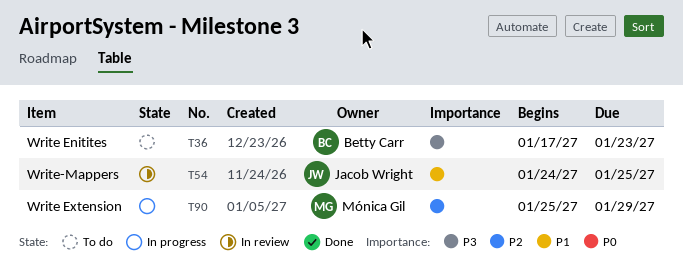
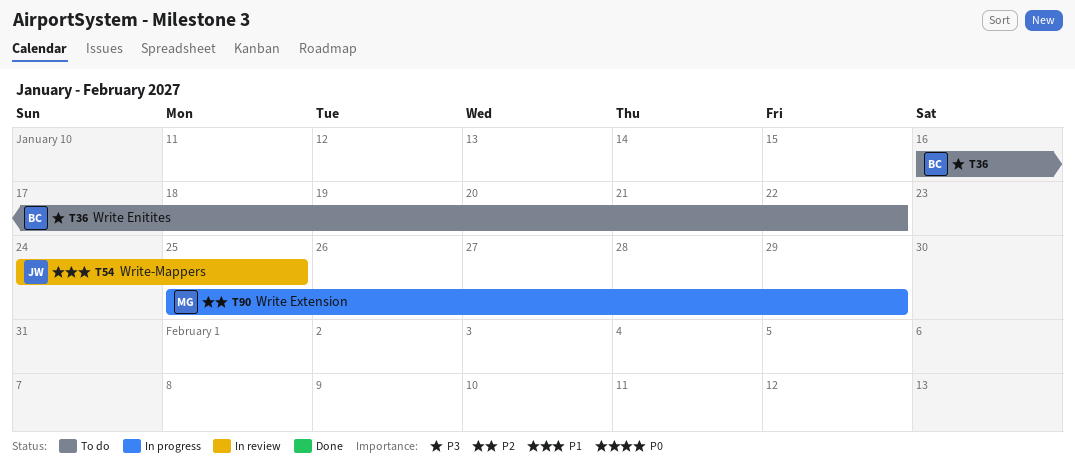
T36, start: Jan 17 -> Jan 16
T36, due: Jan 23 -> Jan 22

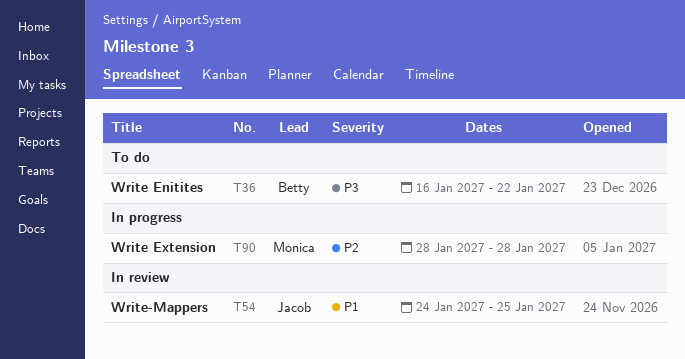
T90, start: Jan 25 -> Jan 28
T90, due: Jan 29 -> Jan 28

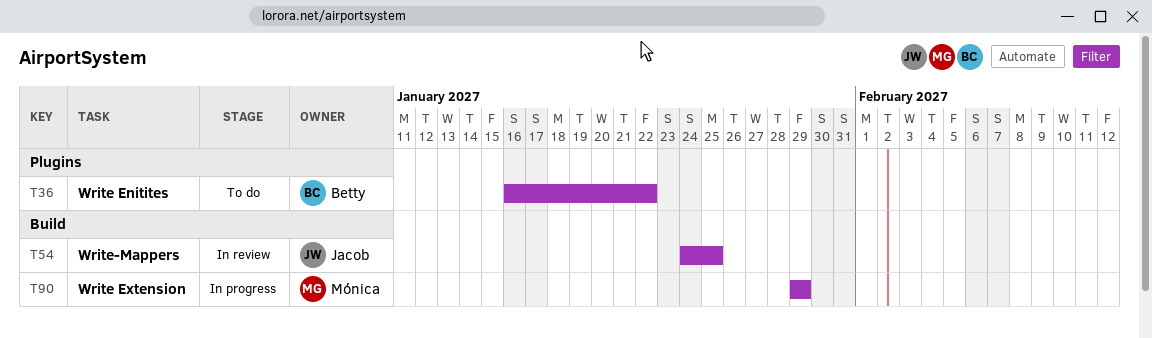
T90, start: Jan 28 -> Jan 29
T90, due: Jan 28 -> Jan 29

